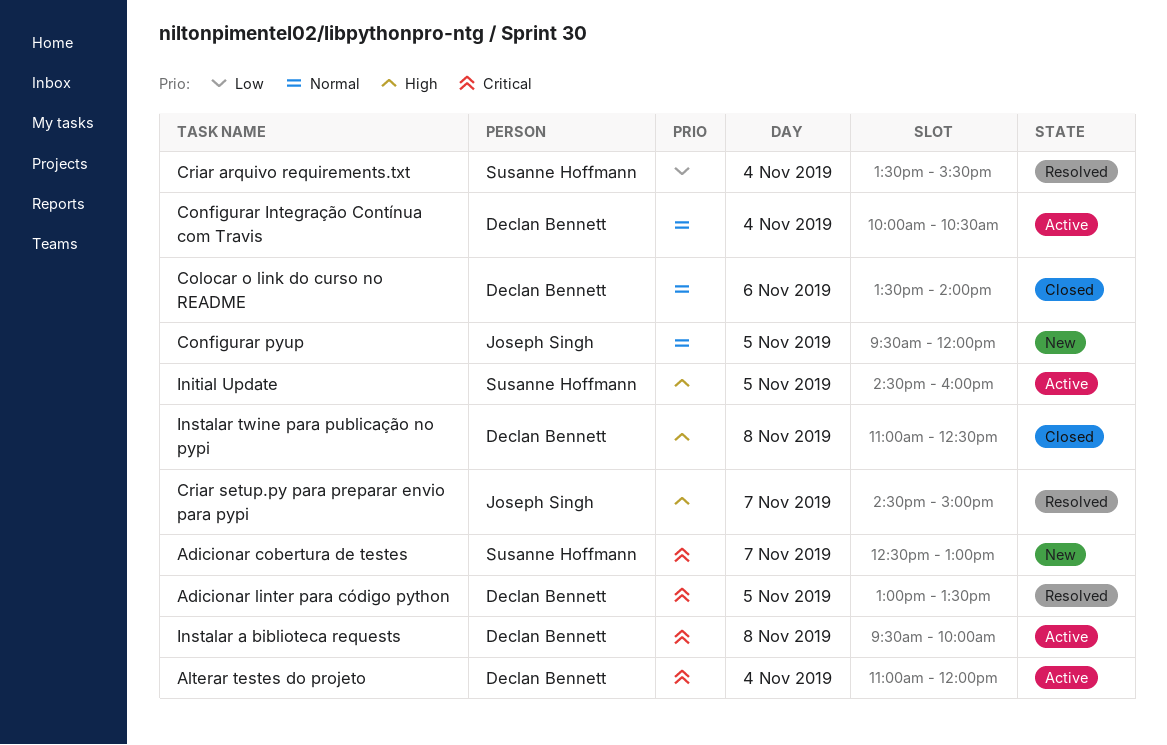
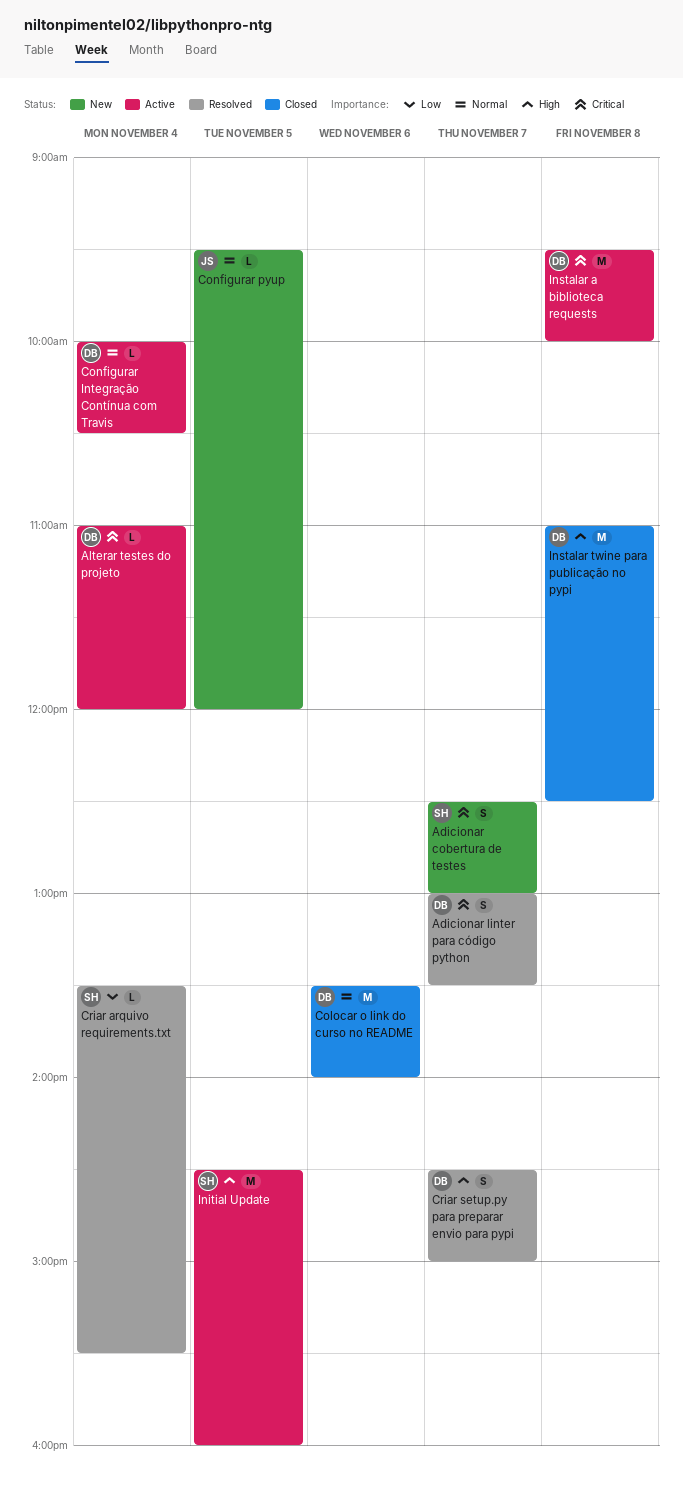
Adicionar linter para código python, day: Nov 5 -> Nov 7
Criar setup.py para preparar envio para pypi, owner: Joseph Singh -> Declan Bennett

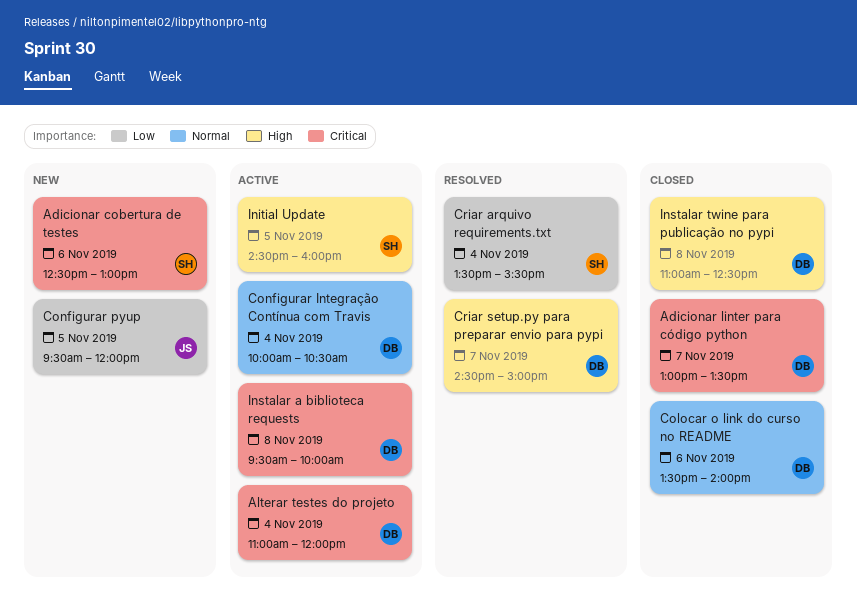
Adicionar cobertura de testes, day: Nov 7 -> Nov 6
Adicionar linter para código python, status: Resolved -> Closed
Configurar pyup, priority: Normal -> Low

